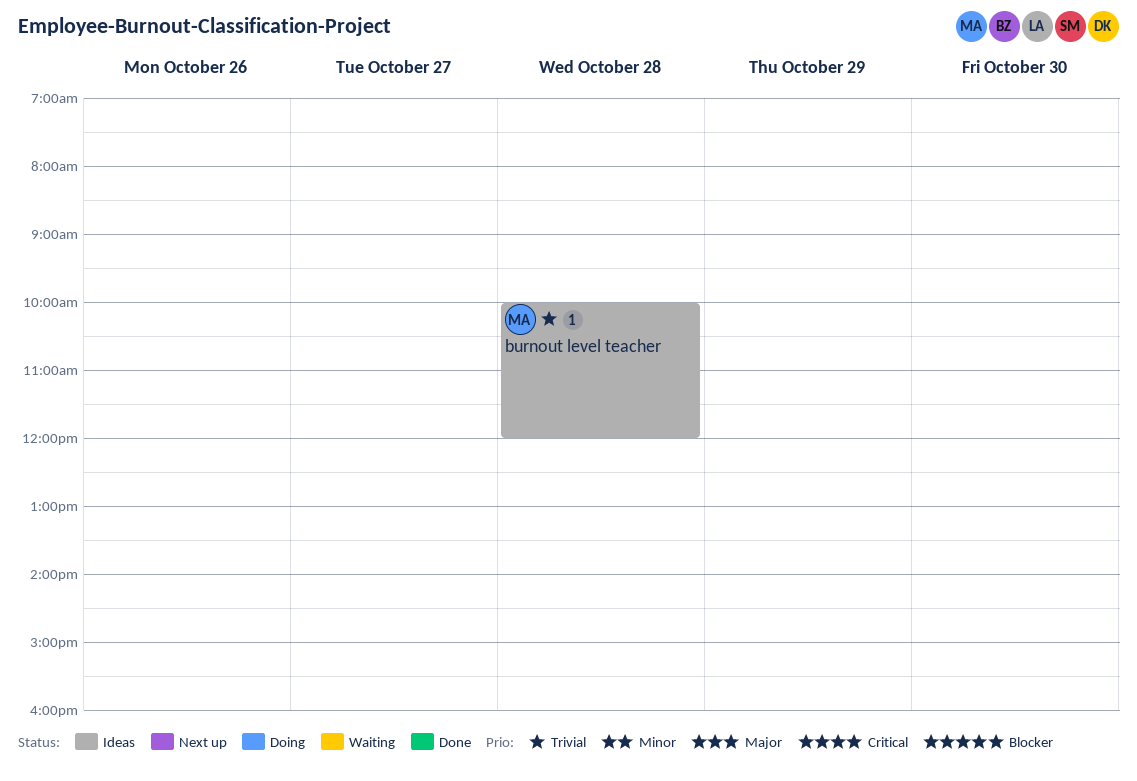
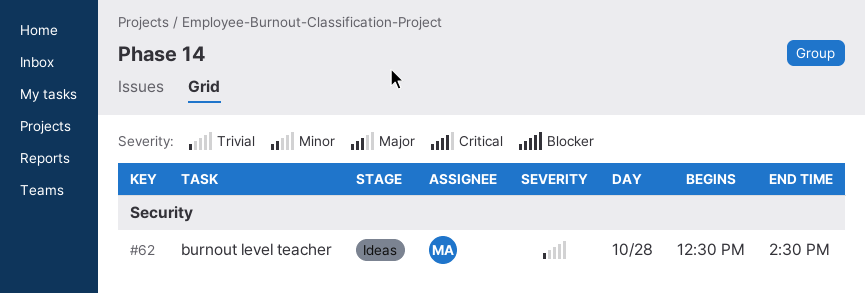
burnout level teacher, begins: 10:00 -> 12:30
burnout level teacher, ends: 12:00 -> 14:30

